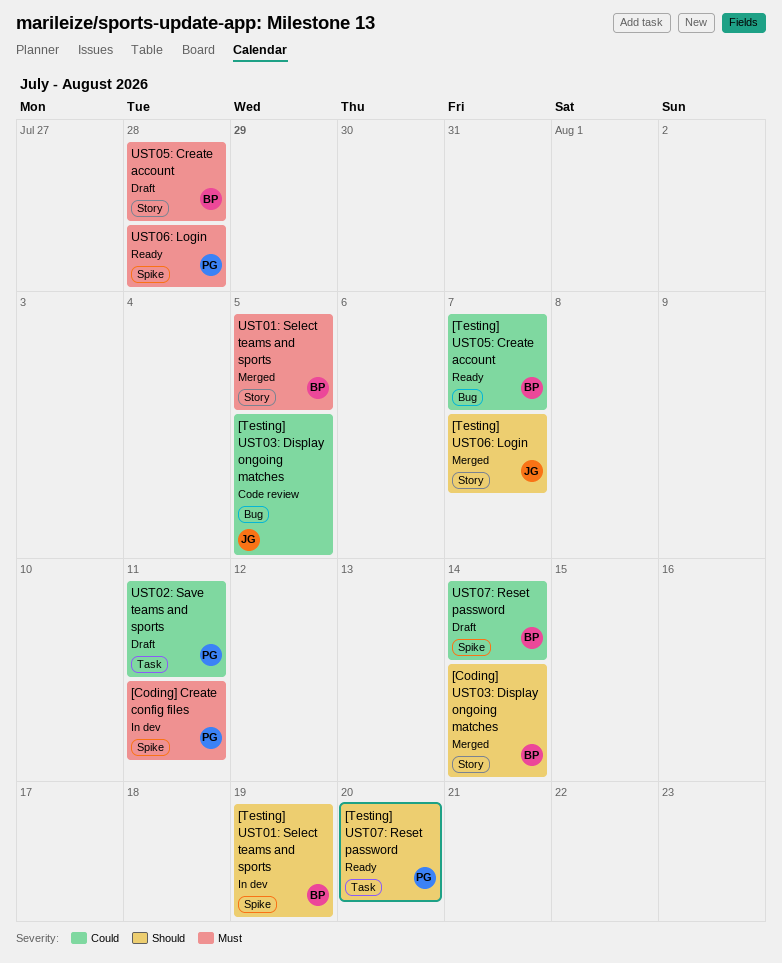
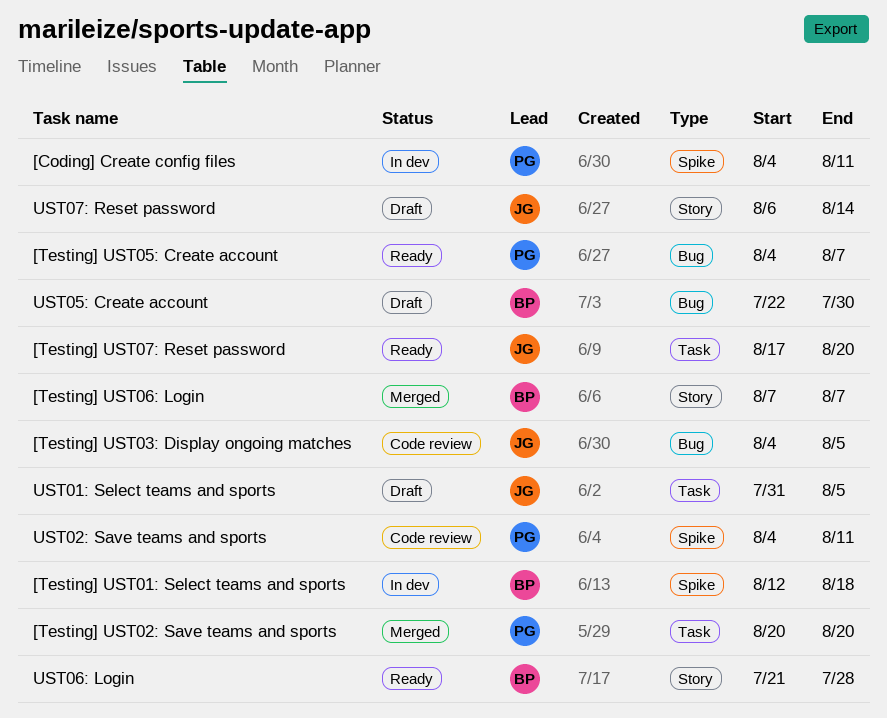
[Coding] UST03: Display ongoing matches: present -> none
[Testing] UST01: Select teams and sports, due: Aug 19 -> Aug 18
[Testing] UST02: Save teams and sports: none -> present
[Testing] UST05: Create account, owner: BP -> PG
[Testing] UST06: Login, owner: JG -> BP
[Testing] UST07: Reset password, owner: PG -> JG
UST01: Select teams and sports, status: Merged -> Draft
UST01: Select teams and sports, owner: BP -> JG
UST01: Select teams and sports, label: Story -> Task
UST02: Save teams and sports, status: Draft -> Code review
UST02: Save teams and sports, label: Task -> Spike
UST05: Create account, label: Story -> Bug
UST05: Create account, due: Jul 28 -> Jul 30
UST06: Login, owner: PG -> BP
UST06: Login, label: Spike -> Story
UST07: Reset password, owner: BP -> JG
UST07: Reset password, label: Spike -> Story

